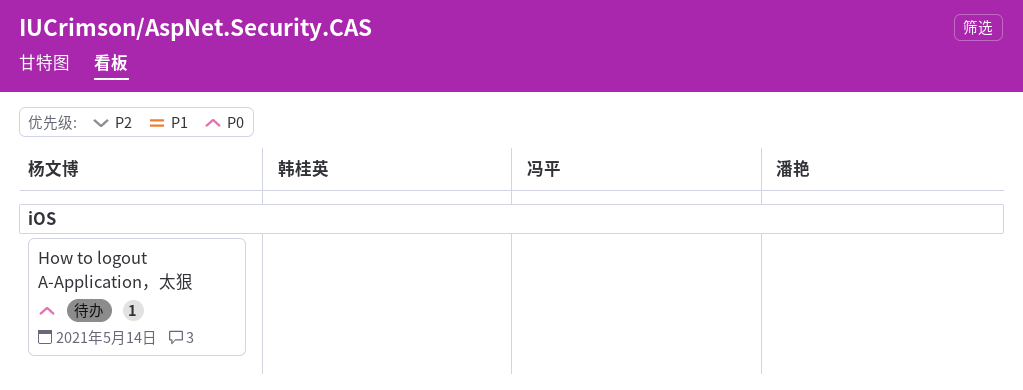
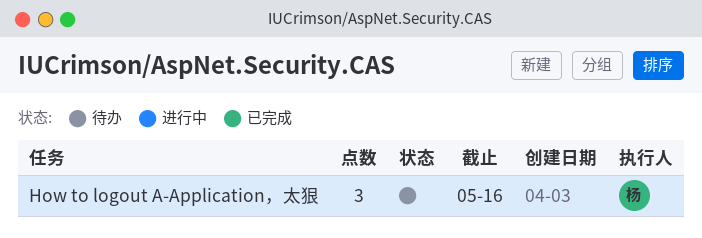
How to logout A-Application，太狠, estimate: 1 -> 3
How to logout A-Application，太狠, due: May 14 -> May 16

